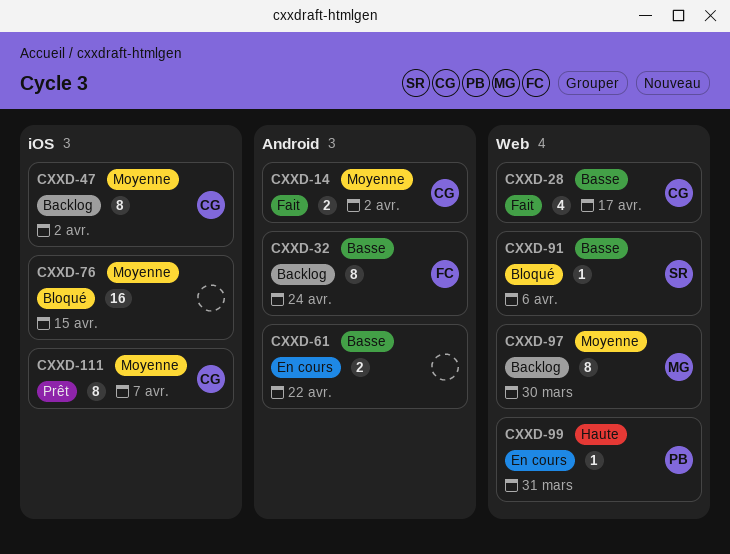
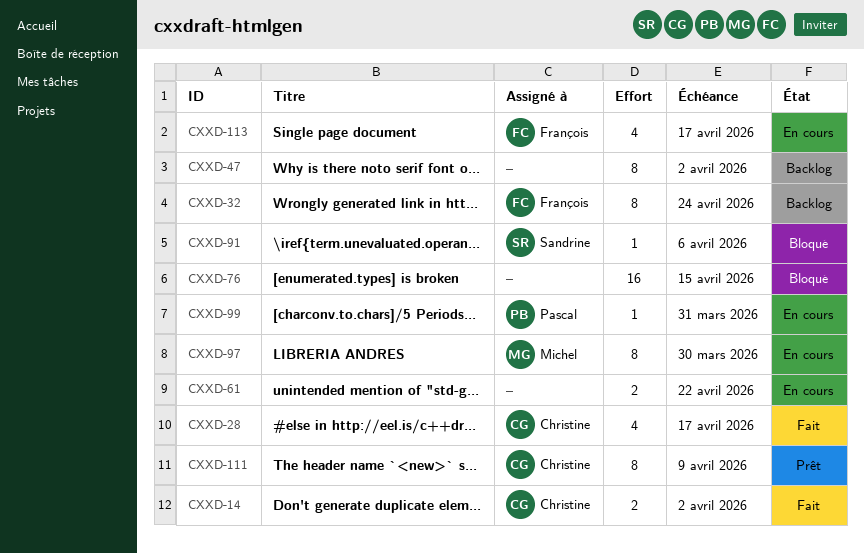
CXXD-47, owner: Christine -> none
CXXD-97, status: Backlog -> En cours
CXXD-111, due: Apr 7 -> Apr 9
CXXD-113: none -> present

